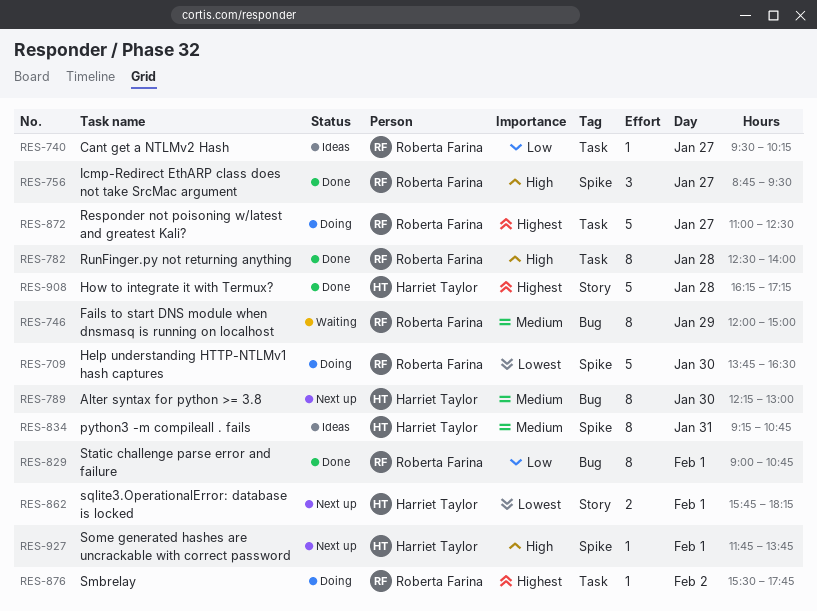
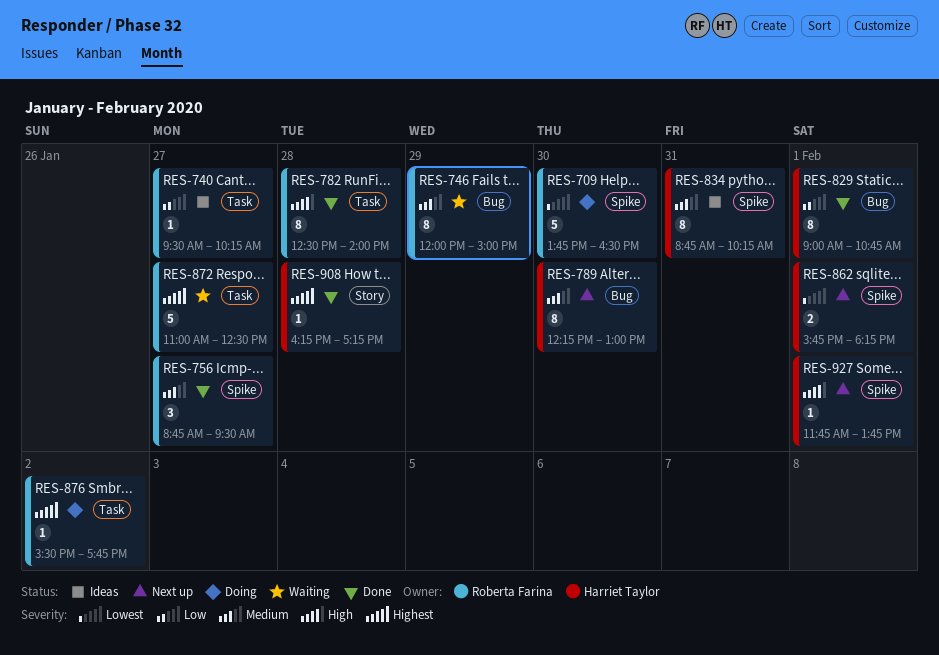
RES-756, priority: High -> Medium
RES-829, owner: Roberta Farina -> Harriet Taylor
RES-834, begins: 09:15 -> 08:45
RES-834, ends: 10:45 -> 10:15
RES-862, label: Story -> Spike
RES-872, status: Doing -> Waiting
RES-908, estimate: 5 -> 1

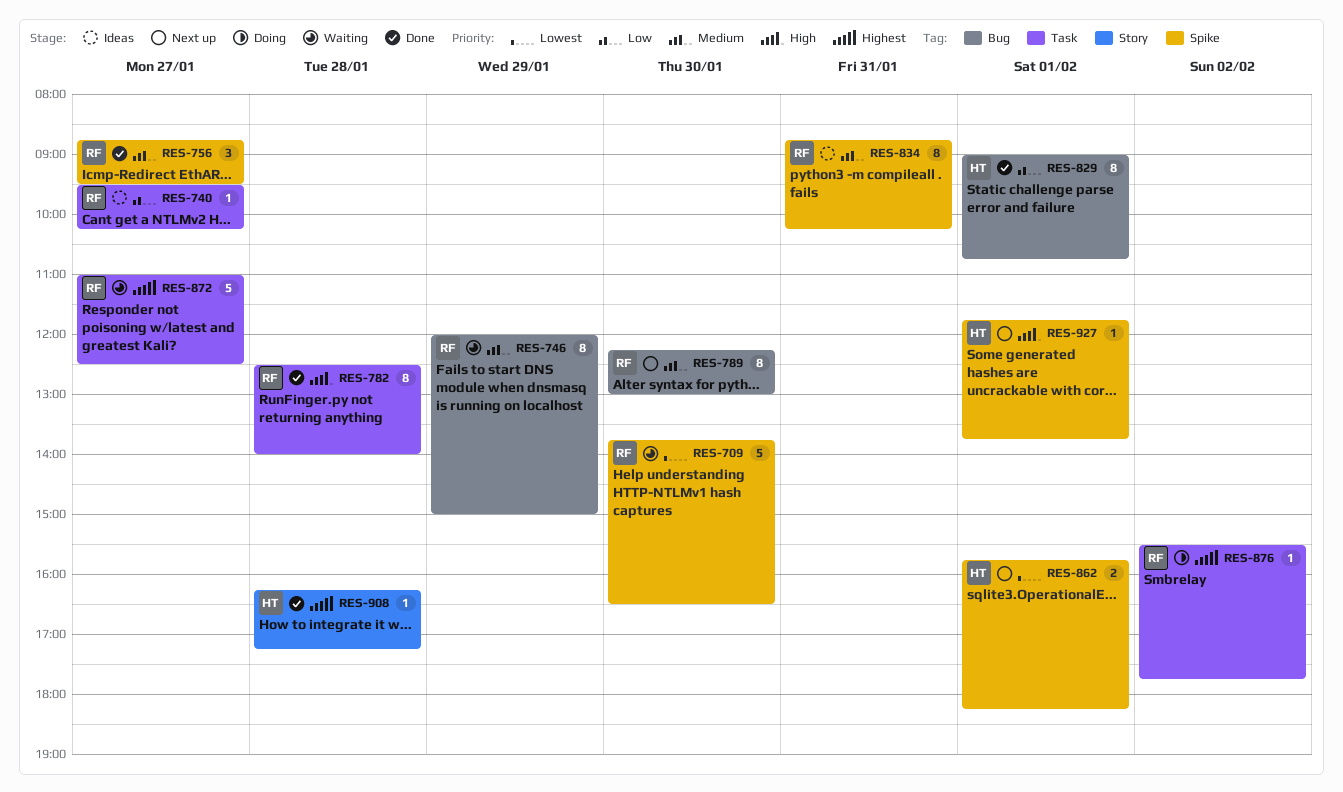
RES-709, status: Doing -> Waiting
RES-789, owner: Harriet Taylor -> Roberta Farina
RES-834, owner: Harriet Taylor -> Roberta Farina

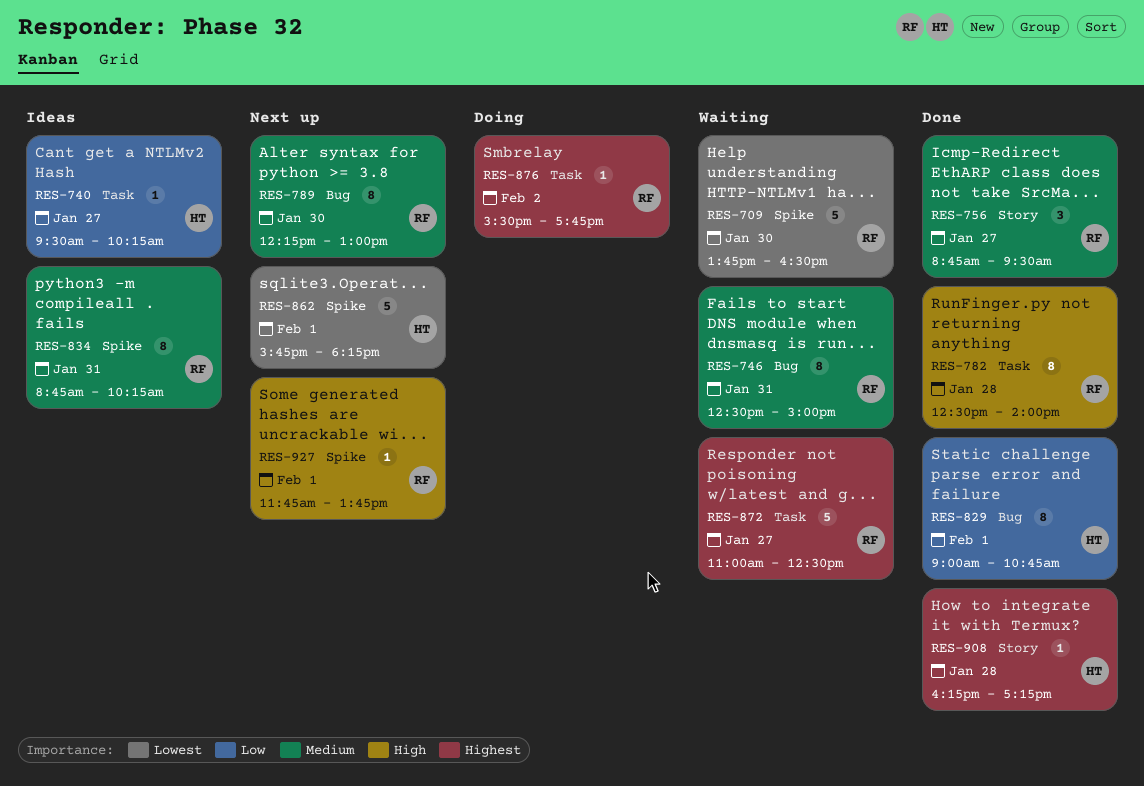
RES-740, owner: RF -> HT
RES-746, day: Jan 29 -> Jan 31
RES-746, begins: 12:00 -> 12:30
RES-756, label: Spike -> Story
RES-862, estimate: 2 -> 5
RES-927, owner: HT -> RF

